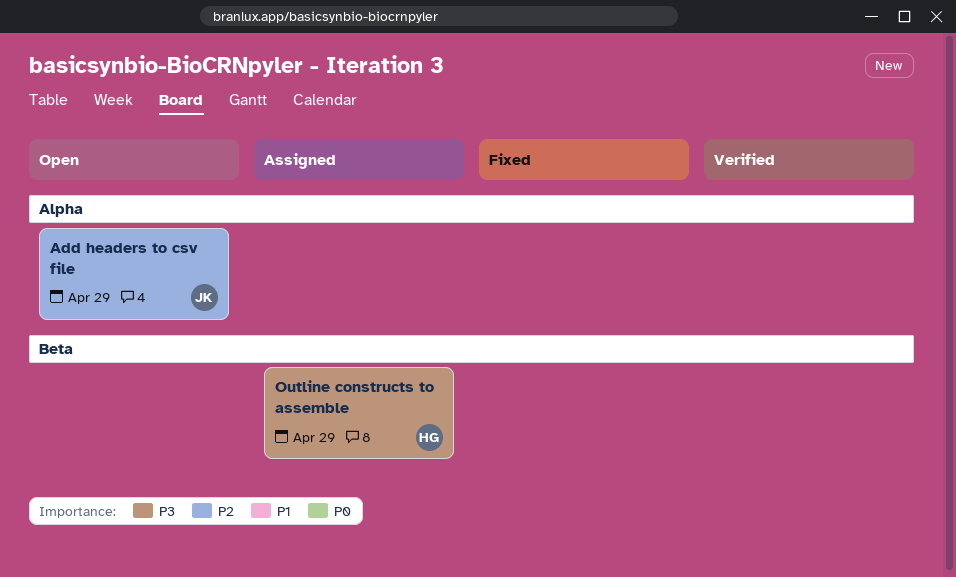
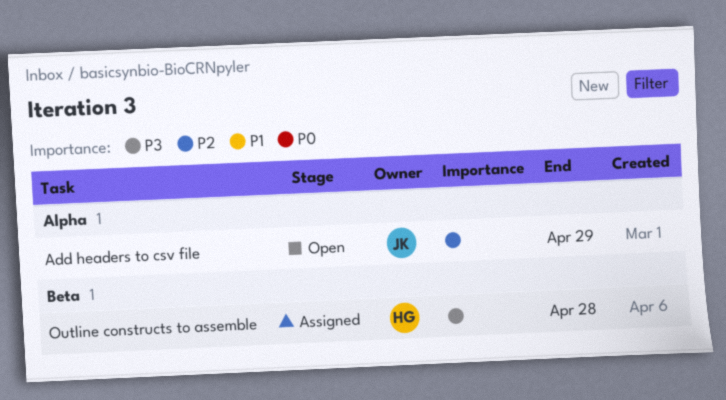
Outline constructs to assemble, due: Apr 29 -> Apr 28

